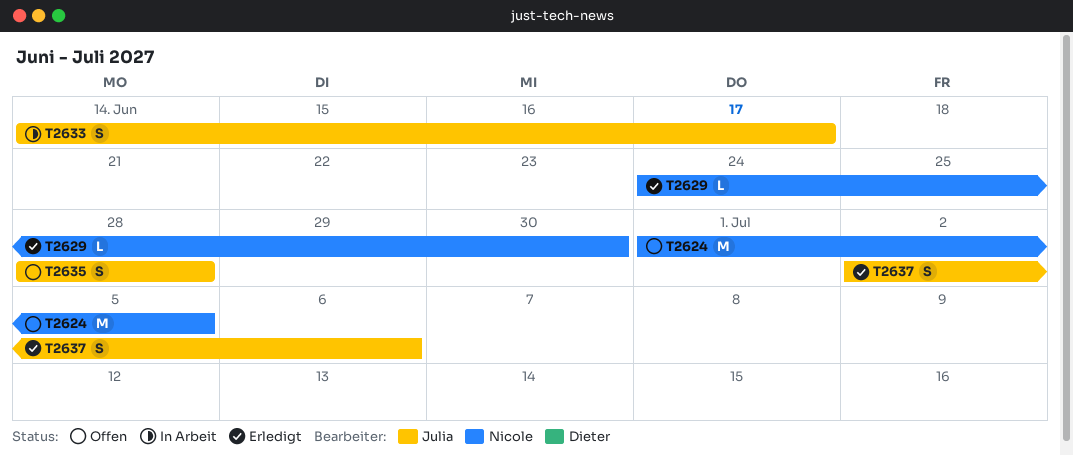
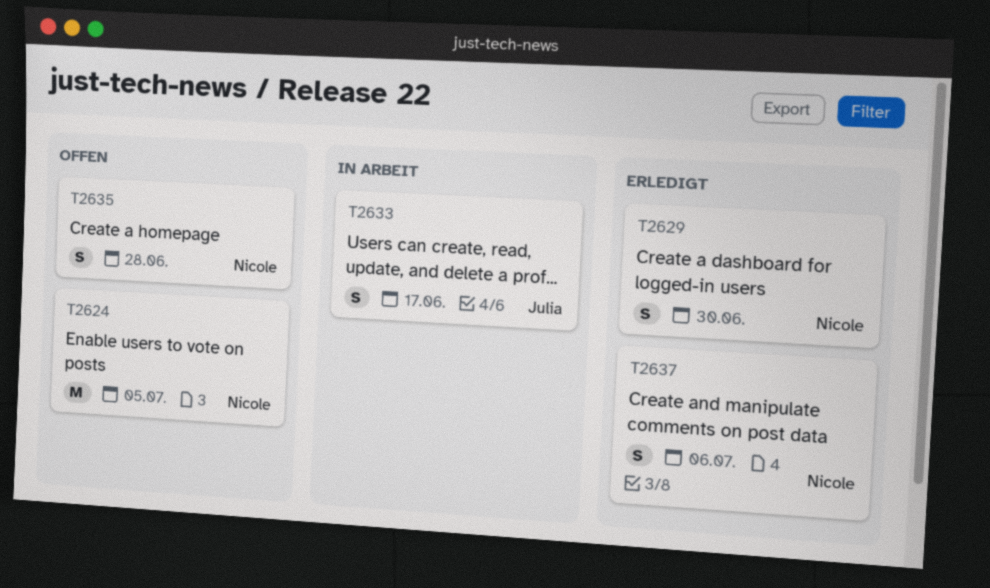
T2629, estimate: L -> S
T2635, owner: Julia -> Nicole
T2637, owner: Julia -> Nicole

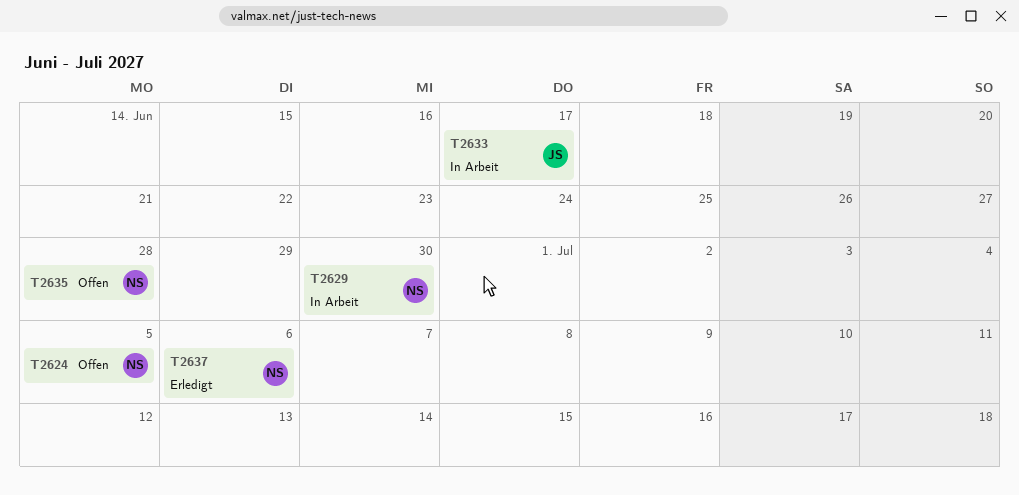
T2629, status: Erledigt -> In Arbeit

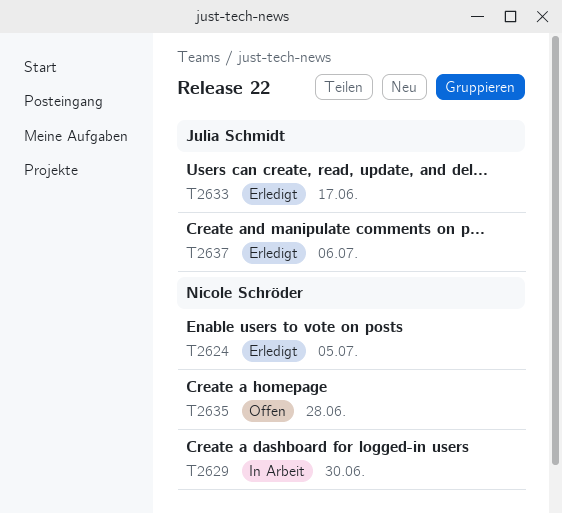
T2624, status: Offen -> Erledigt
T2633, status: In Arbeit -> Erledigt
T2637, owner: Nicole Schröder -> Julia Schmidt

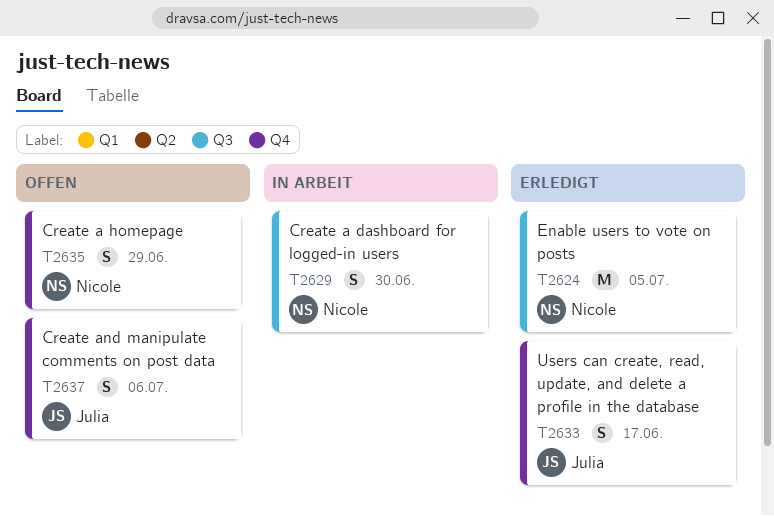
T2635, due: Jun 28 -> Jun 29
T2637, status: Erledigt -> Offen

